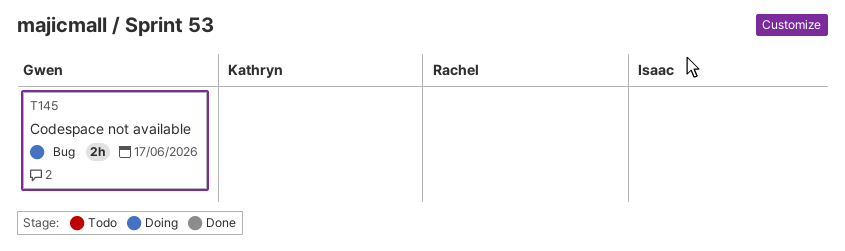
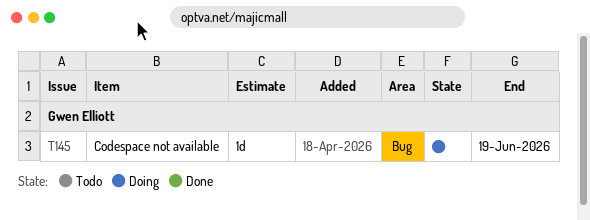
T145, estimate: 2h -> 1d
T145, due: Jun 17 -> Jun 19

